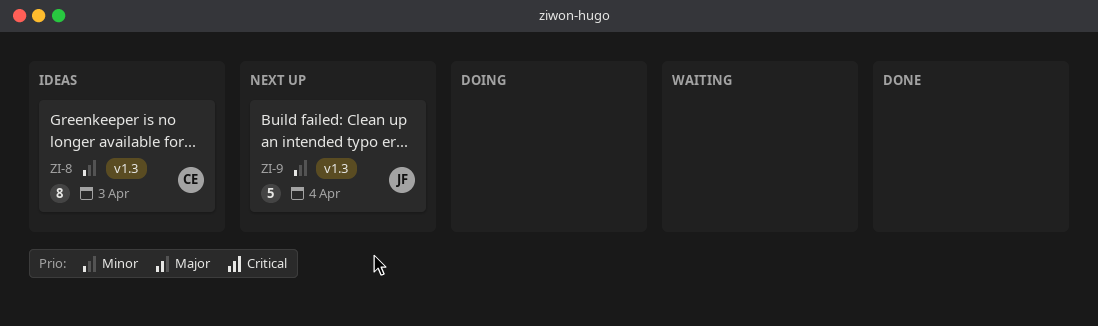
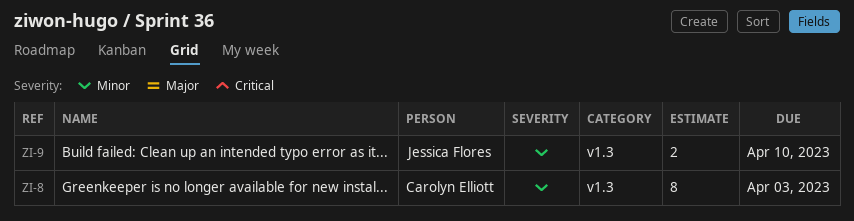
ZI-9, estimate: 5 -> 2
ZI-9, due: Apr 4 -> Apr 10

